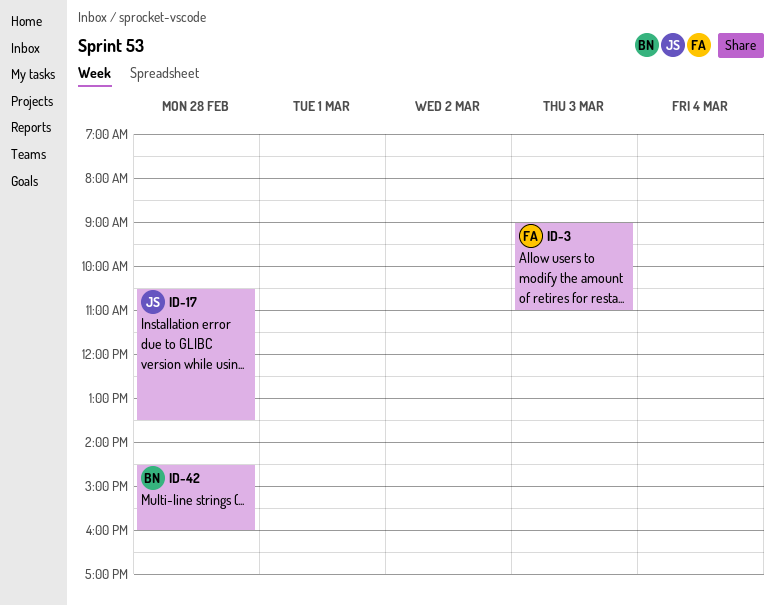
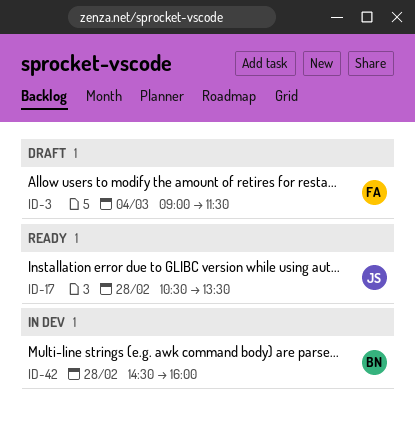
ID-3, day: Mar 3 -> Mar 4
ID-3, ends: 11:00 -> 11:30

